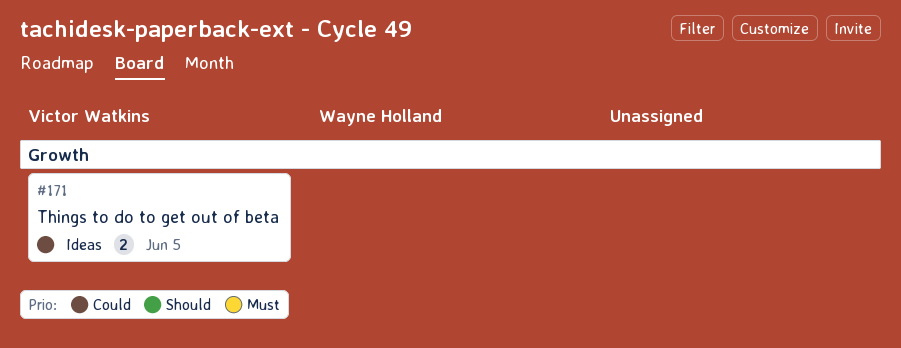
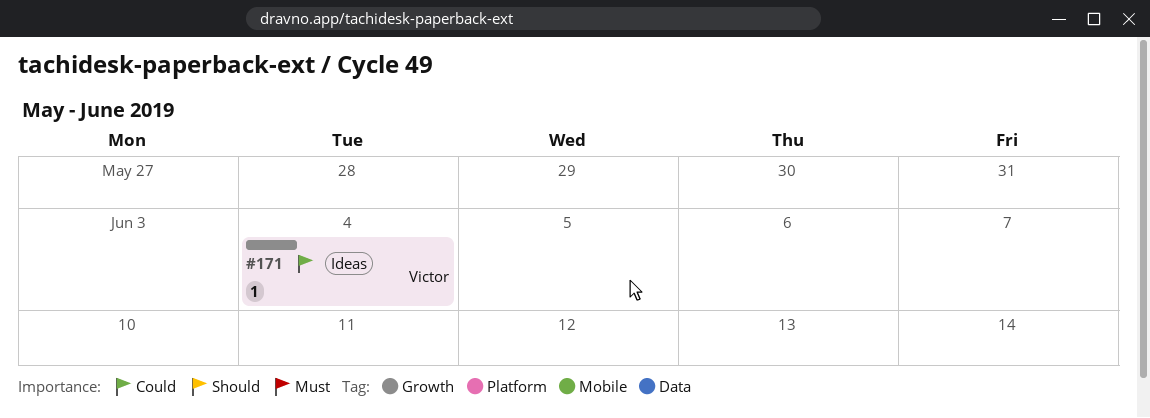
#171, estimate: 2 -> 1
#171, due: Jun 5 -> Jun 4

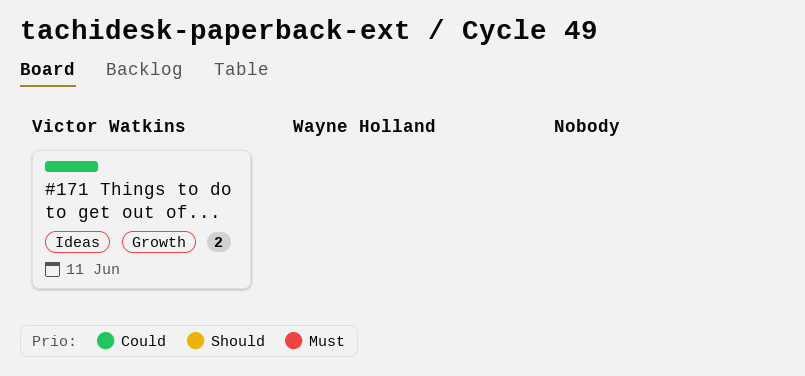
#171, estimate: 1 -> 2
#171, due: Jun 4 -> Jun 11

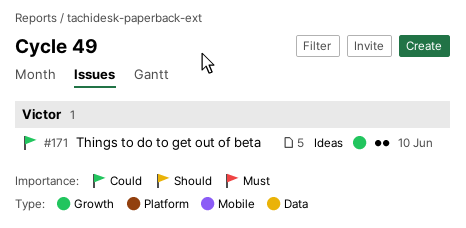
#171, due: Jun 11 -> Jun 10

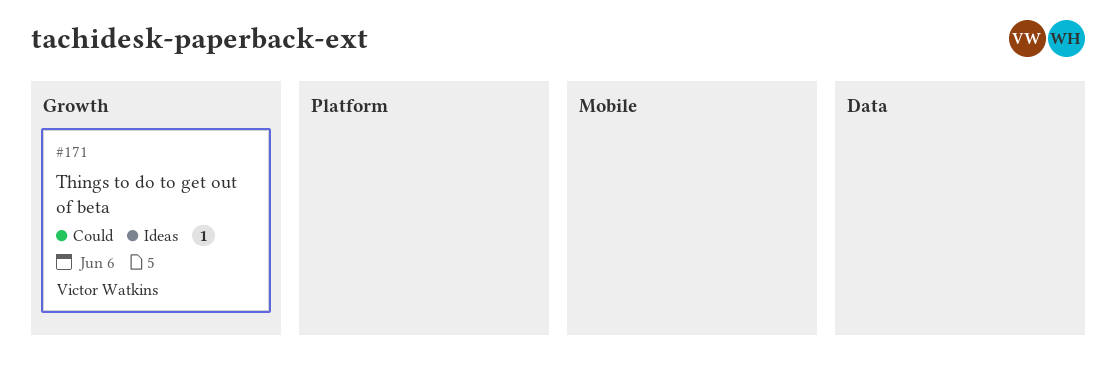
#171, estimate: 2 -> 1
#171, due: Jun 10 -> Jun 6

